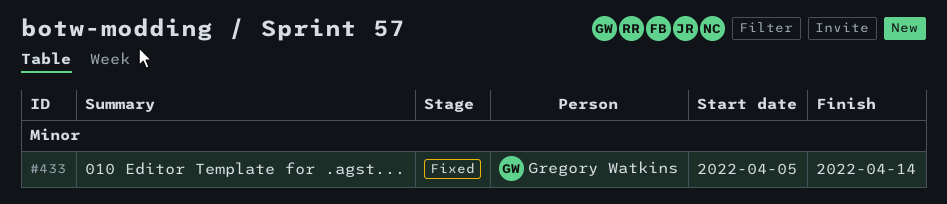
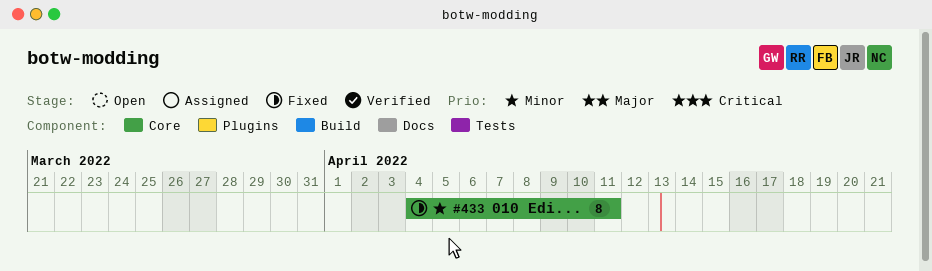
#433, start: Apr 5 -> Apr 4
#433, due: Apr 14 -> Apr 11

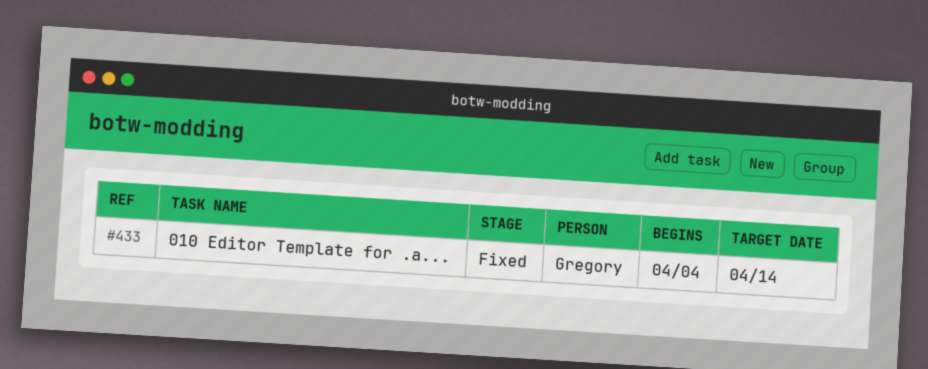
#433, due: Apr 11 -> Apr 14

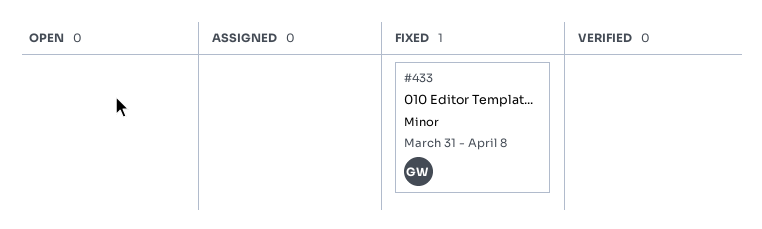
#433, start: Apr 4 -> Mar 31
#433, due: Apr 14 -> Apr 8

